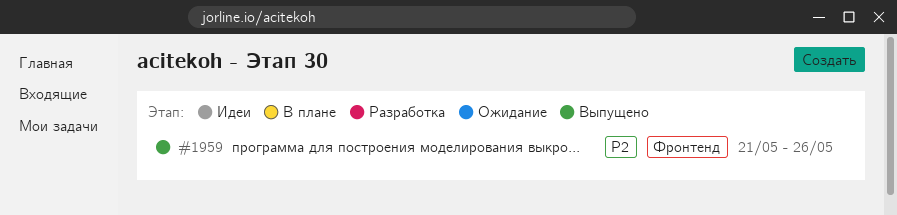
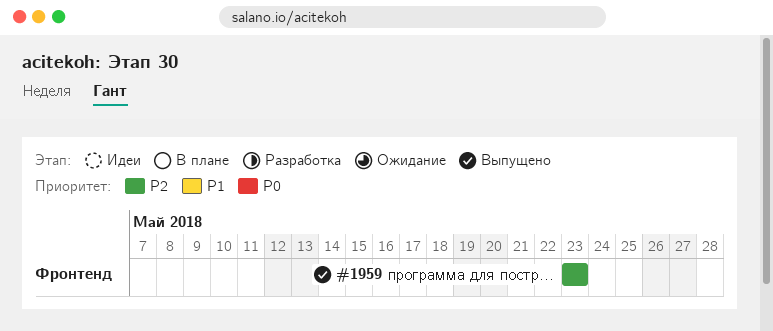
#1959, start: May 21 -> May 23
#1959, due: May 26 -> May 23

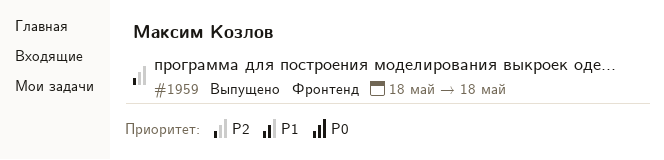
#1959, start: May 23 -> May 18
#1959, due: May 23 -> May 18

